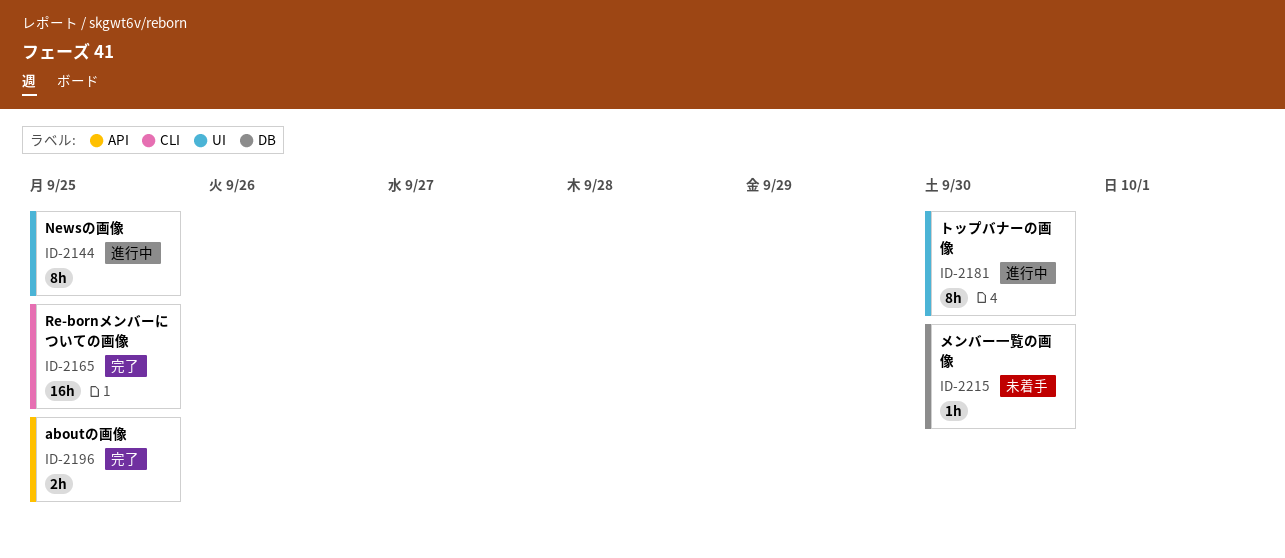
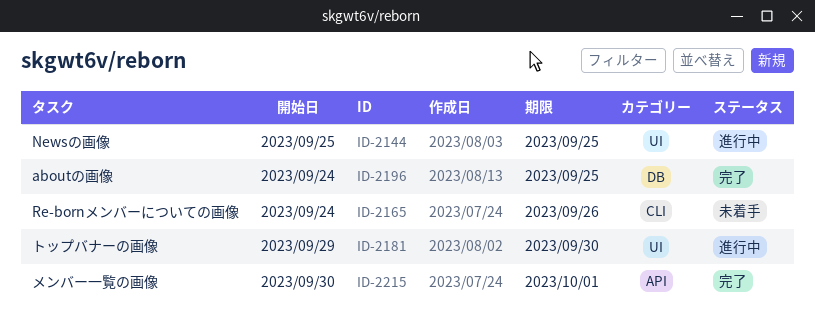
ID-2165, status: 完了 -> 未着手
ID-2165, due: Sep 25 -> Sep 26
ID-2196, label: API -> DB
ID-2215, status: 未着手 -> 完了
ID-2215, label: DB -> API
ID-2215, due: Sep 30 -> Oct 1

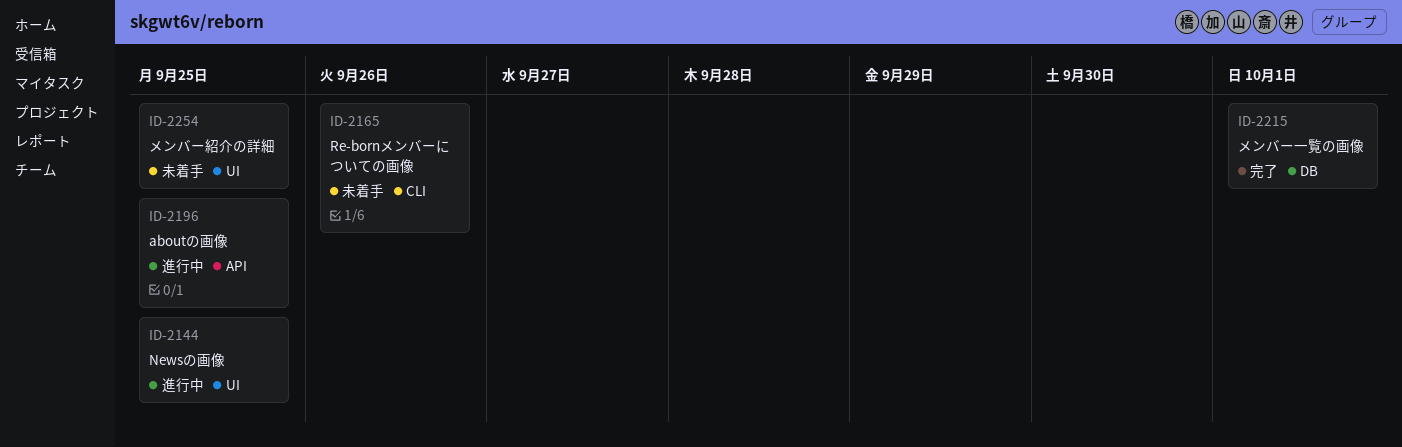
ID-2181: present -> none
ID-2196, status: 完了 -> 進行中
ID-2196, label: DB -> API
ID-2215, label: API -> DB
ID-2254: none -> present

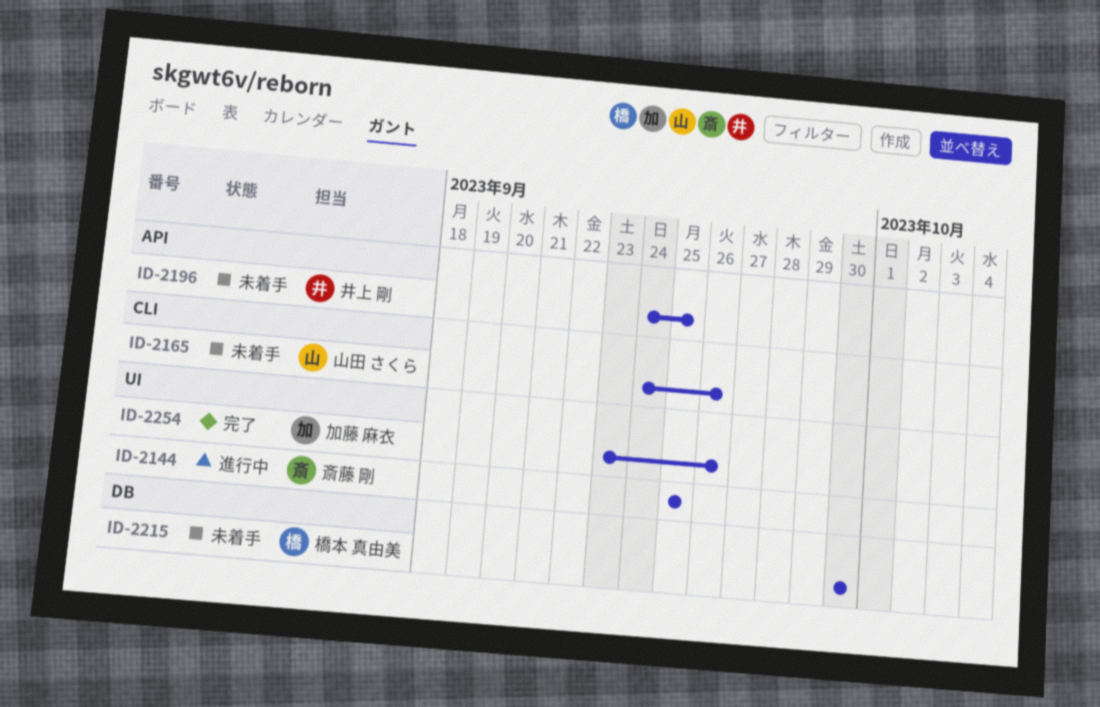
ID-2196, status: 進行中 -> 未着手
ID-2215, status: 完了 -> 未着手
ID-2215, due: Oct 1 -> Sep 30
ID-2254, status: 未着手 -> 完了
ID-2254, due: Sep 25 -> Sep 26

